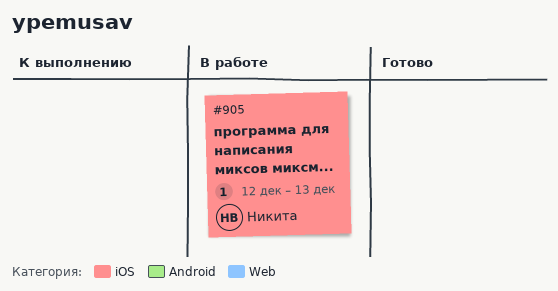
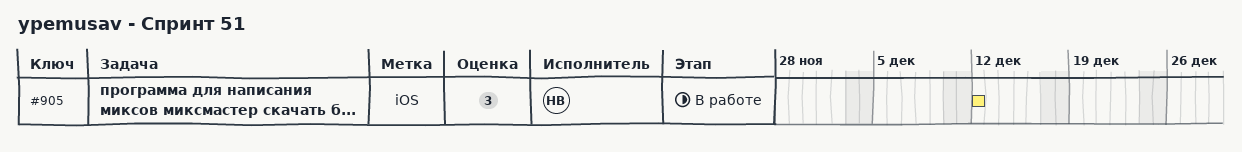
#905, estimate: 1 -> 3
#905, due: Dec 13 -> Dec 12

